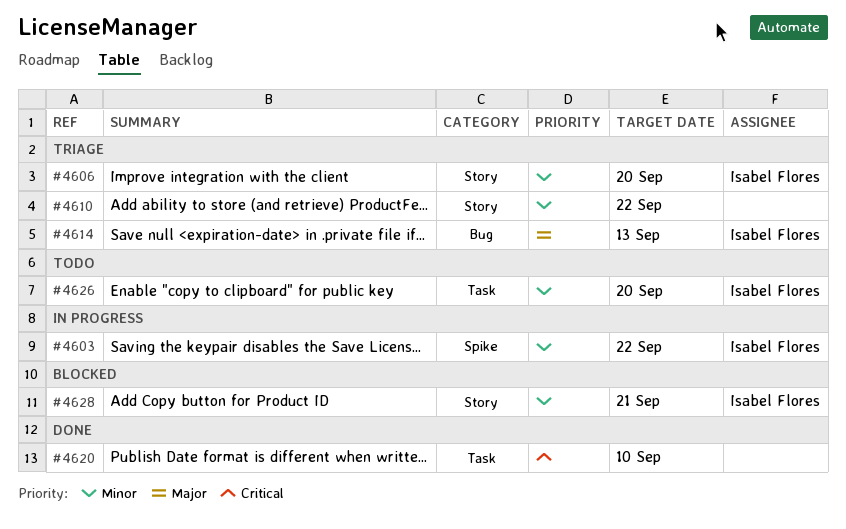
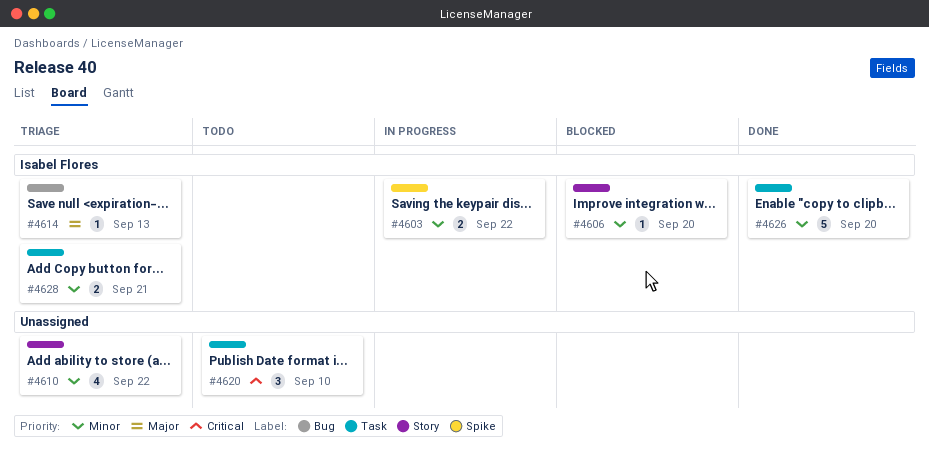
#4606, status: Triage -> Blocked
#4620, status: Done -> Todo
#4626, status: Todo -> Done
#4628, status: Blocked -> Triage
#4628, label: Story -> Task

